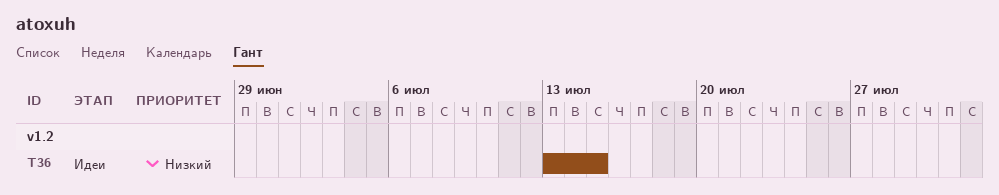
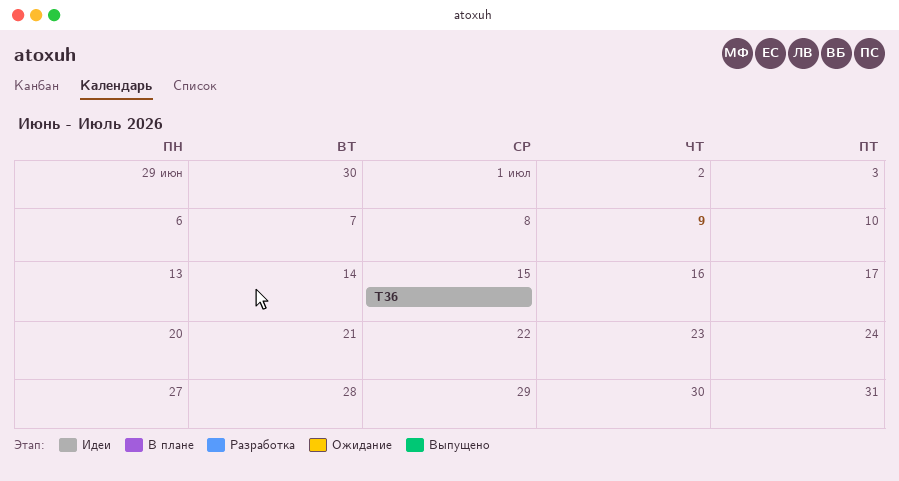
T36, start: Jul 13 -> Jul 15

